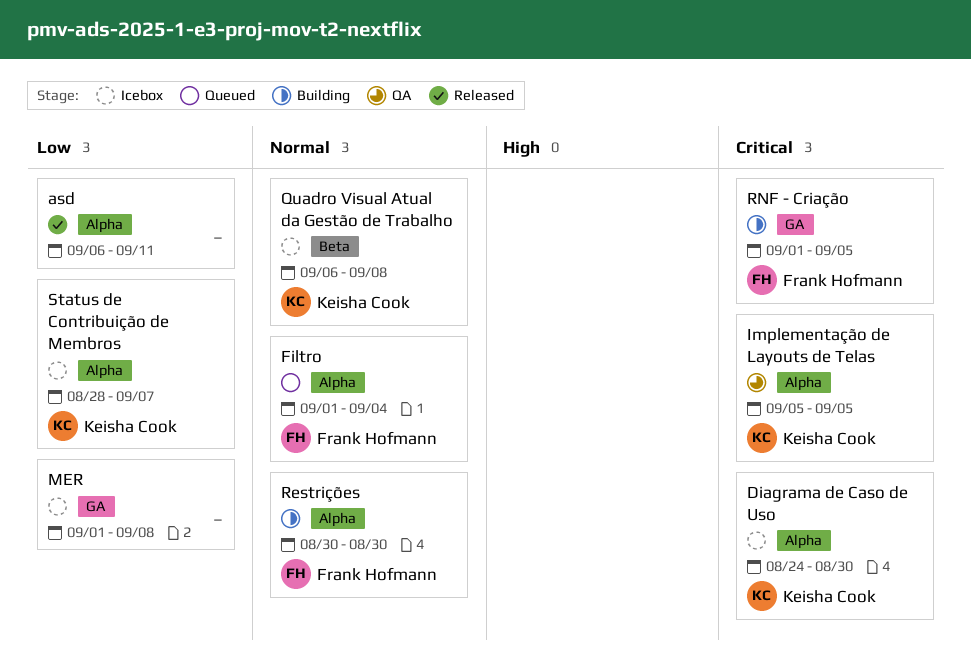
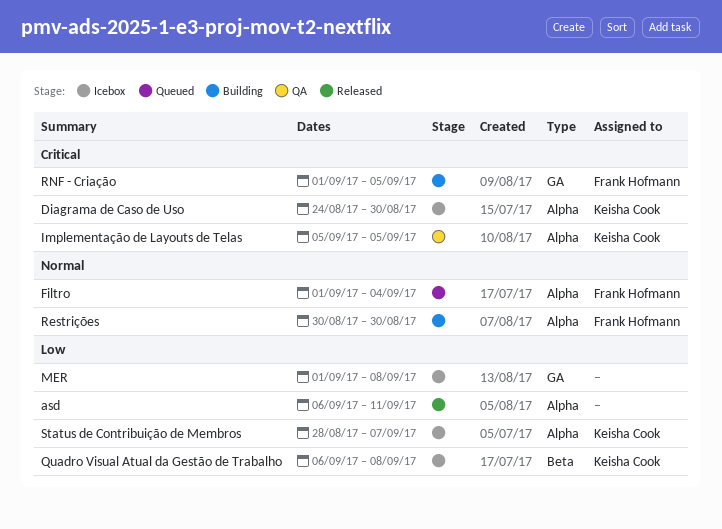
Quadro Visual Atual da Gestão de Trabalho, priority: Normal -> Low

